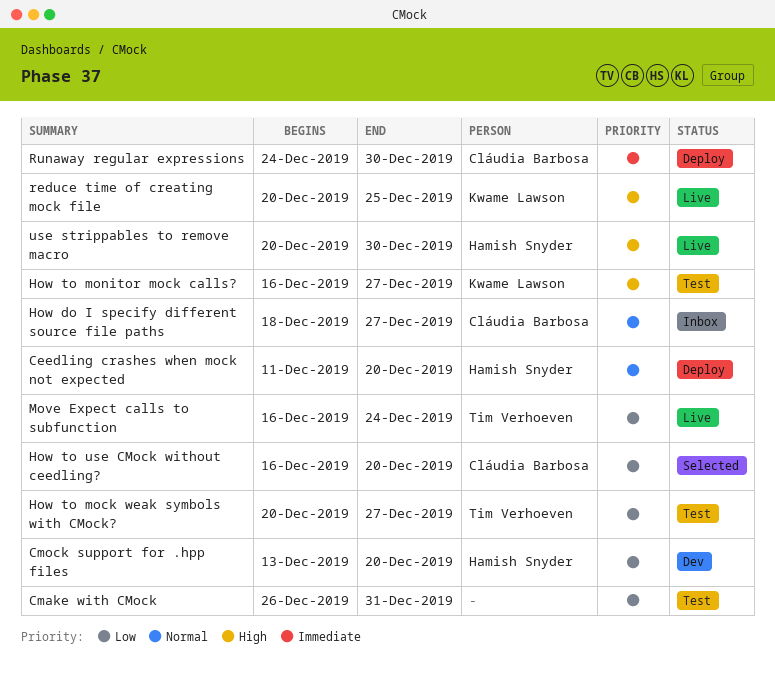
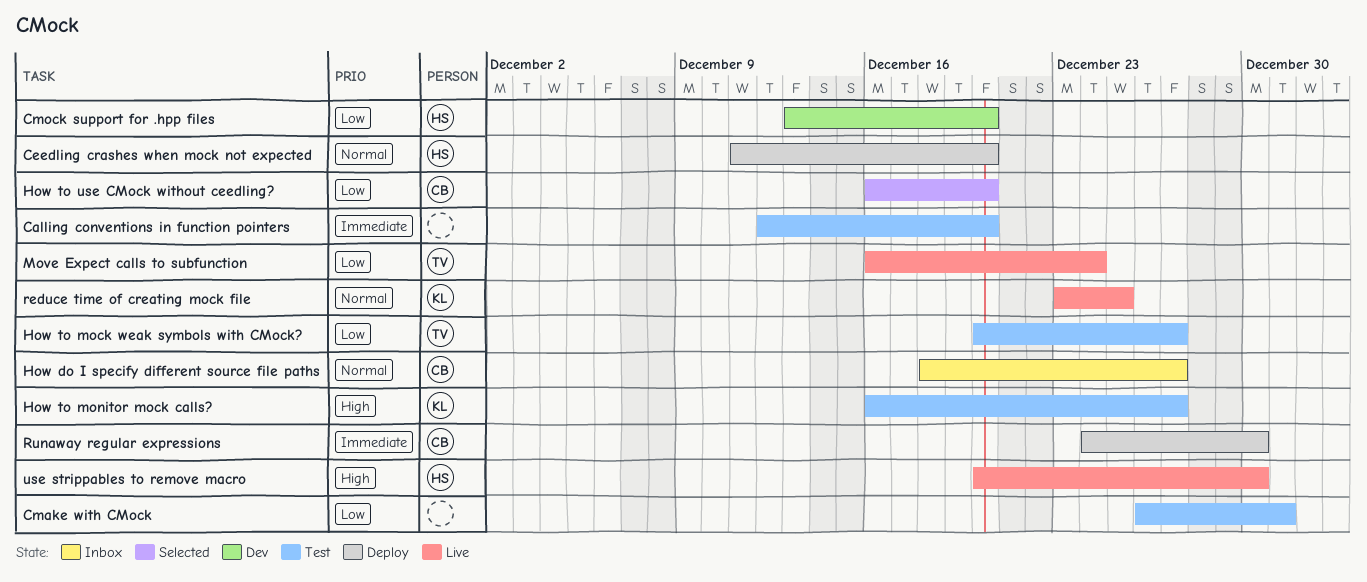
Calling conventions in function pointers: none -> present
reduce time of creating mock file, priority: High -> Normal
reduce time of creating mock file, start: Dec 20 -> Dec 23

